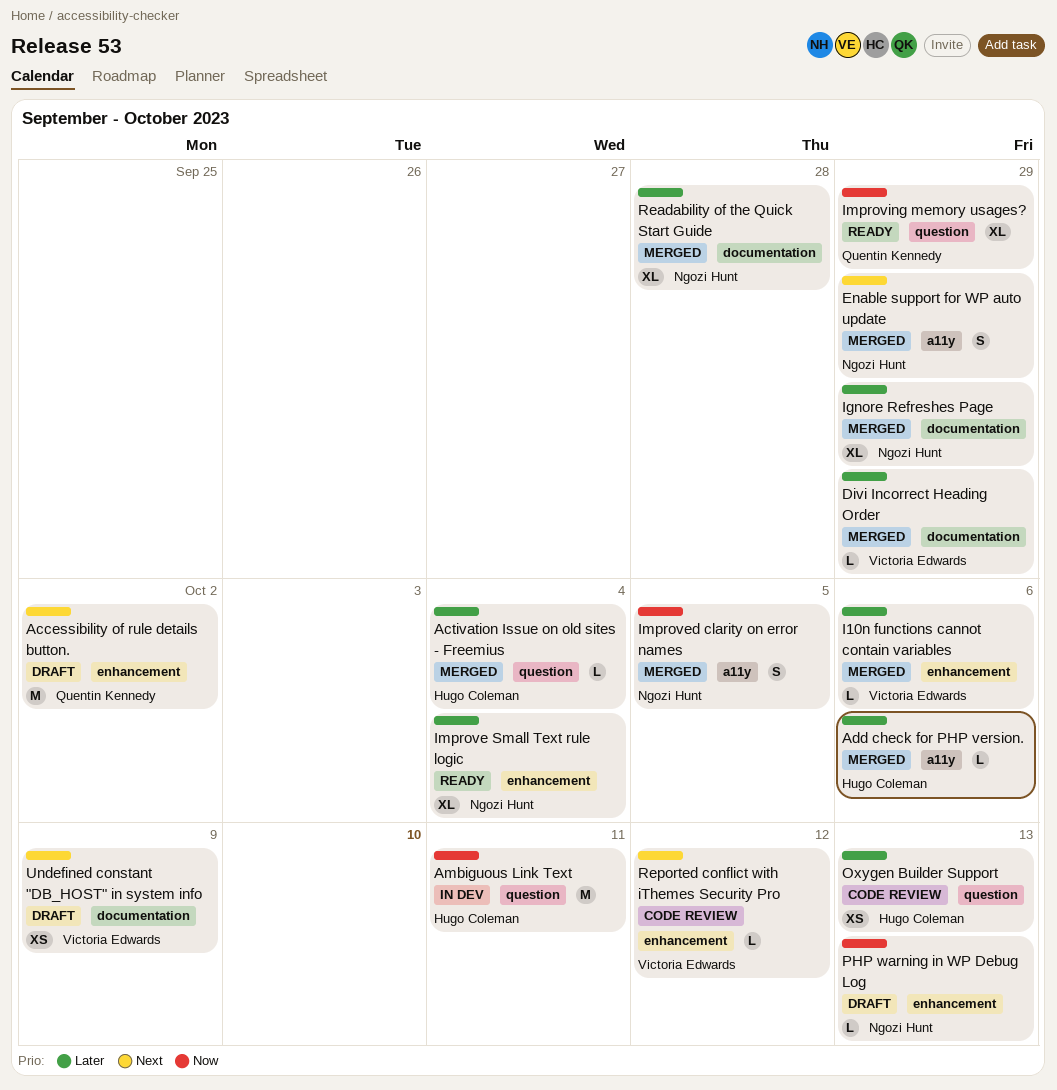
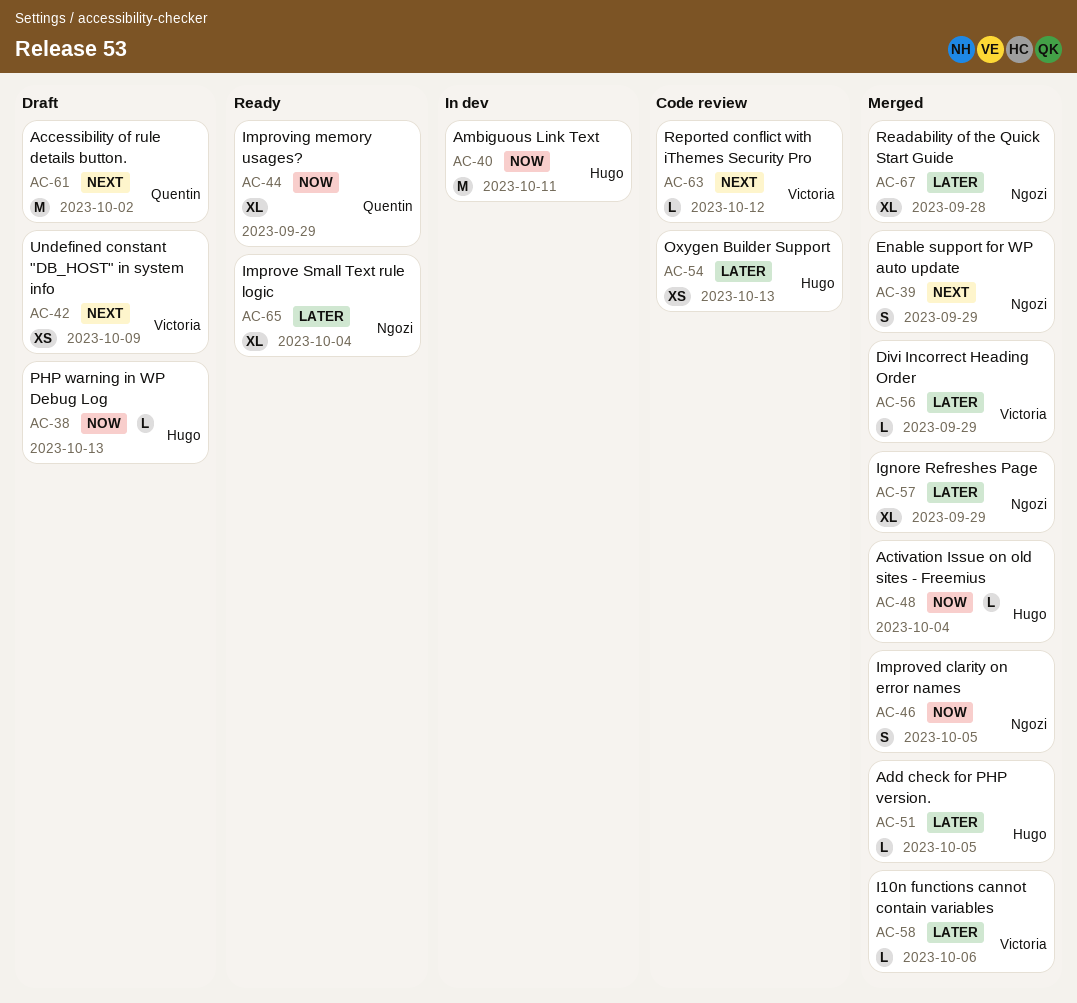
Activation Issue on old sites - Freemius, priority: Later -> Now
Add check for PHP version., due: Oct 6 -> Oct 5
PHP warning in WP Debug Log, owner: Ngozi Hunt -> Hugo Coleman

